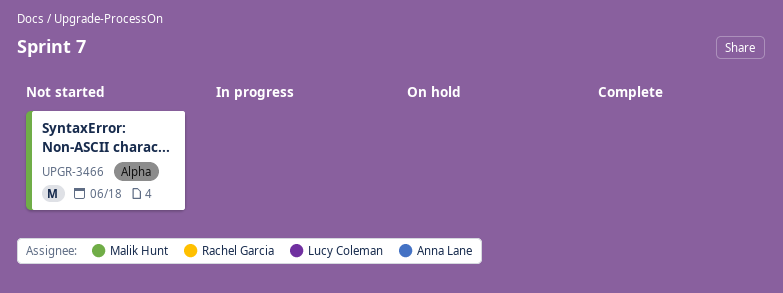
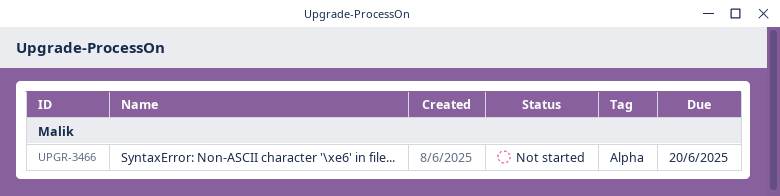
UPGR-3466, due: Jun 18 -> Jun 20

